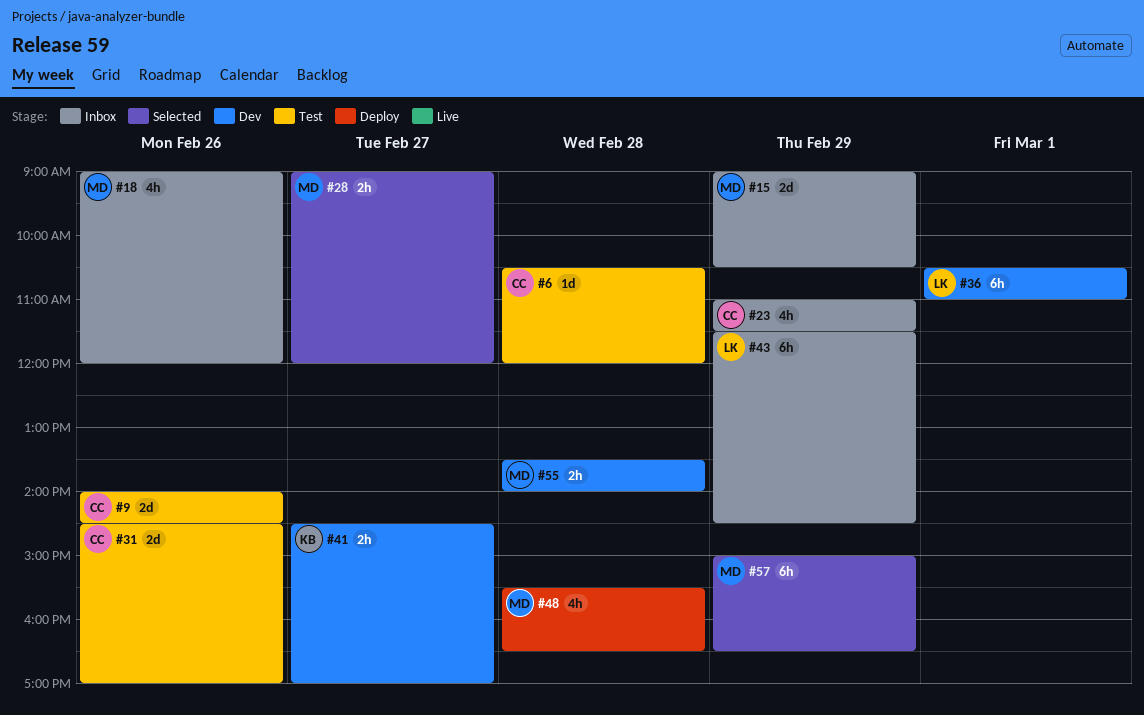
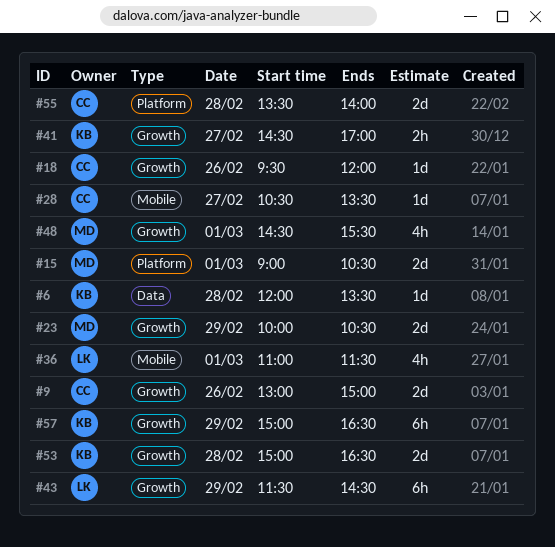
#6, owner: CC -> KB
#6, begins: 10:30 -> 12:00
#6, ends: 12:00 -> 13:30
#9, begins: 14:00 -> 13:00
#9, ends: 14:30 -> 15:00
#15, day: Feb 29 -> Mar 1
#18, owner: MD -> CC
#18, estimate: 4h -> 1d
#18, begins: 09:00 -> 09:30
#23, owner: CC -> MD
#23, estimate: 4h -> 2d
#23, begins: 11:00 -> 10:00
#23, ends: 11:30 -> 10:30
#28, owner: MD -> CC
#28, estimate: 2h -> 1d
#28, begins: 09:00 -> 10:30
#28, ends: 12:00 -> 13:30
#31: present -> none
#36, estimate: 6h -> 4h
#36, begins: 10:30 -> 11:00
#36, ends: 11:00 -> 11:30
#48, day: Feb 28 -> Mar 1
#48, begins: 15:30 -> 14:30
#48, ends: 16:30 -> 15:30
#53: none -> present
#55, owner: MD -> CC
#55, estimate: 2h -> 2d
#57, owner: MD -> KB

